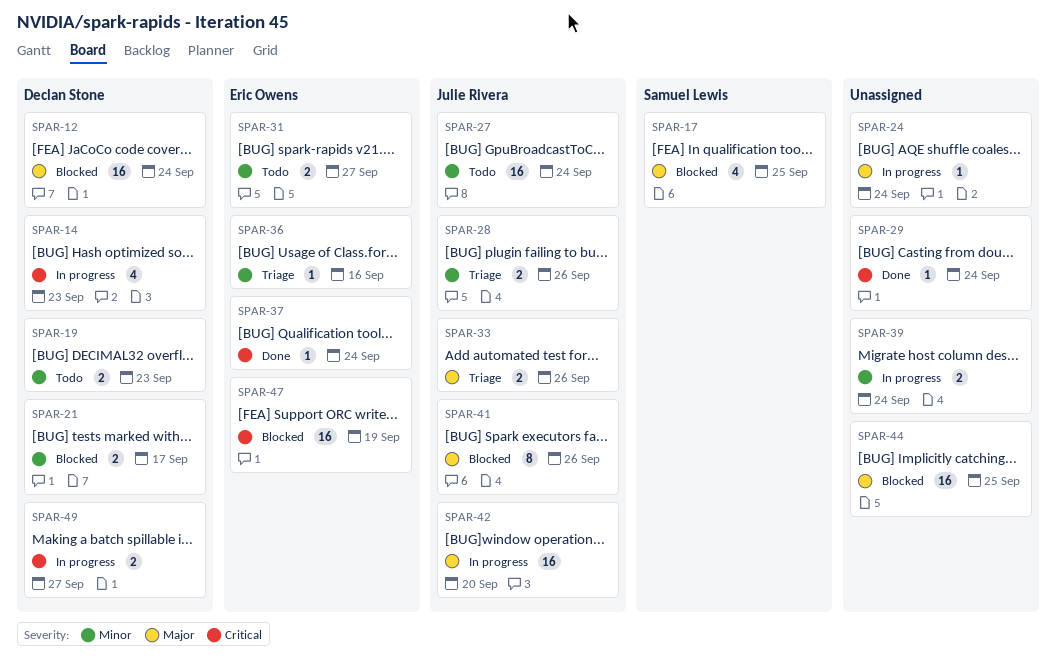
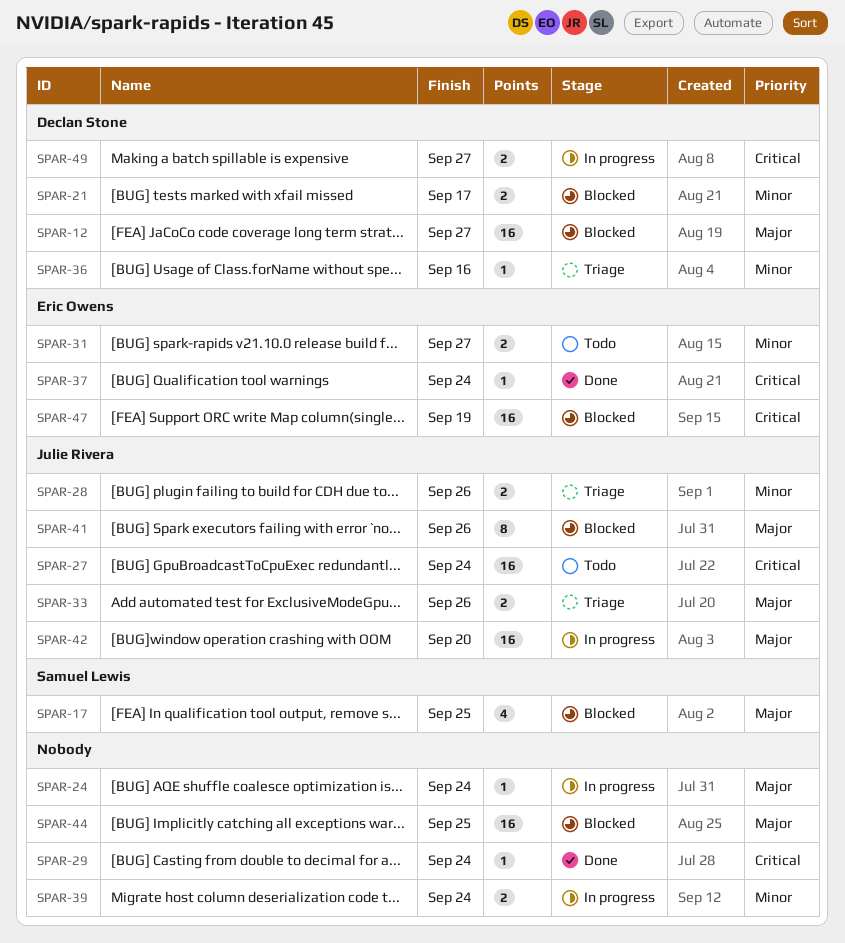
SPAR-12, due: Sep 24 -> Sep 27
SPAR-14: present -> none
SPAR-19: present -> none
SPAR-27, priority: Minor -> Critical
SPAR-36, owner: Eric Owens -> Declan Stone

